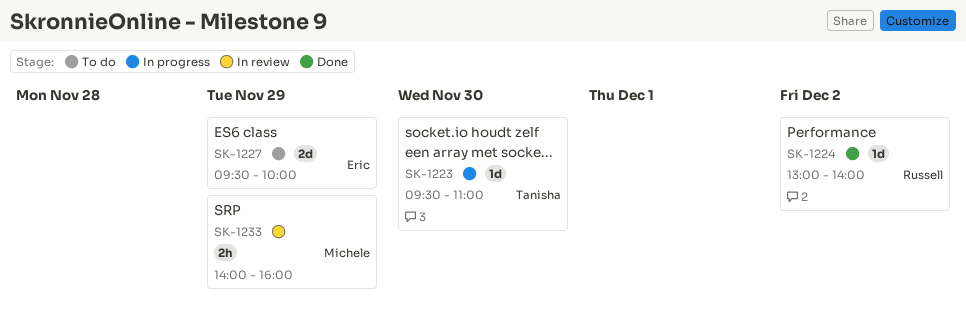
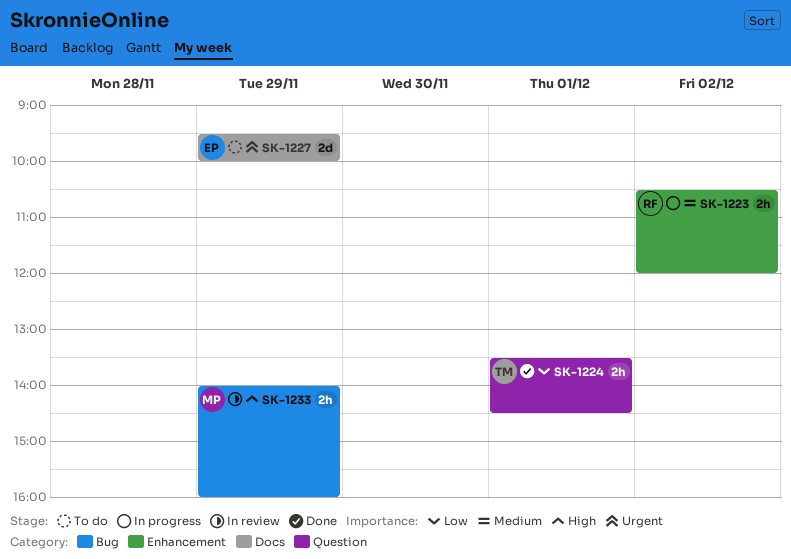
SK-1223, owner: Tanisha -> Russell
SK-1223, estimate: 1d -> 2h
SK-1223, day: Nov 30 -> Dec 2
SK-1223, begins: 09:30 -> 10:30
SK-1223, ends: 11:00 -> 12:00
SK-1224, owner: Russell -> Tanisha
SK-1224, estimate: 1d -> 2h
SK-1224, day: Dec 2 -> Dec 1
SK-1224, begins: 13:00 -> 13:30
SK-1224, ends: 14:00 -> 14:30

